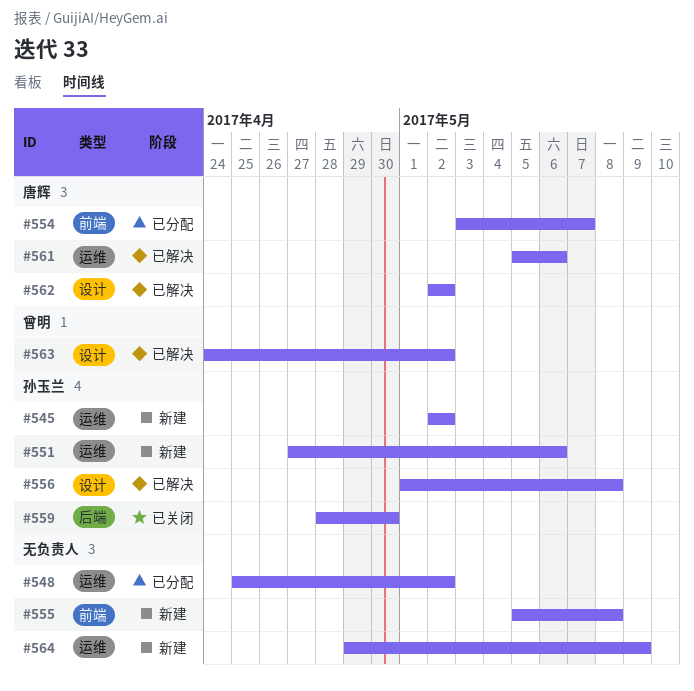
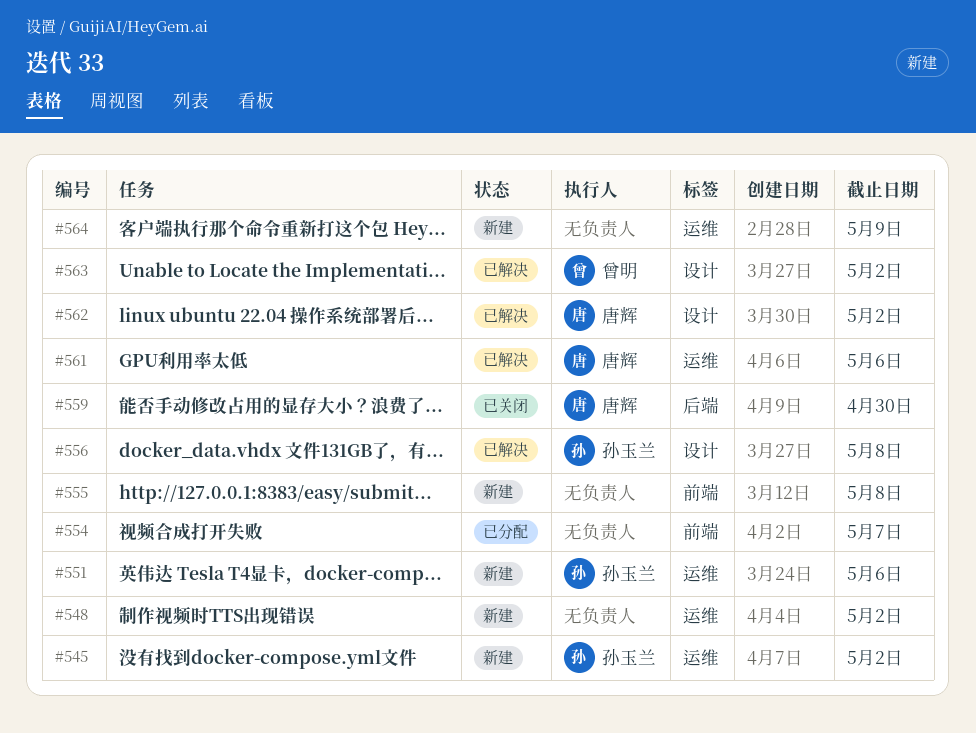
#548, status: 已分配 -> 新建
#554, owner: 唐辉 -> none
#559, owner: 孙玉兰 -> 唐辉

